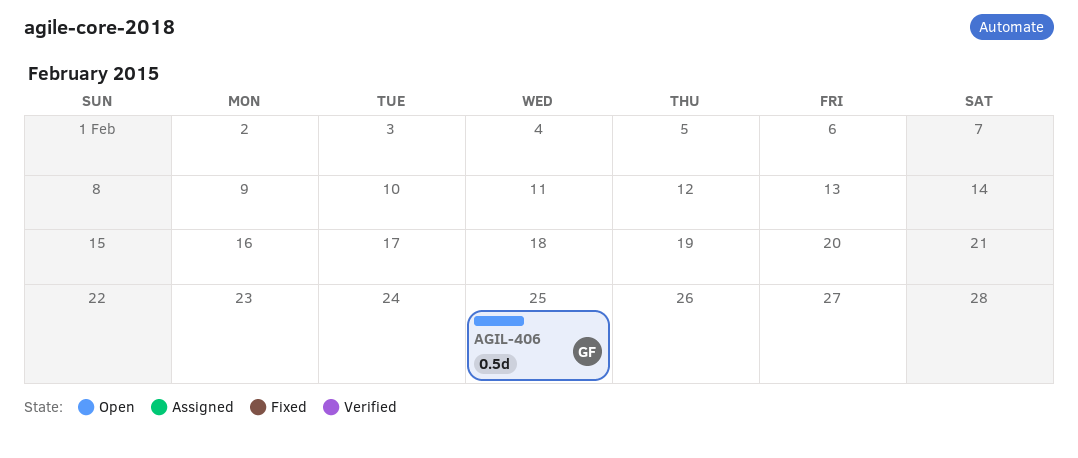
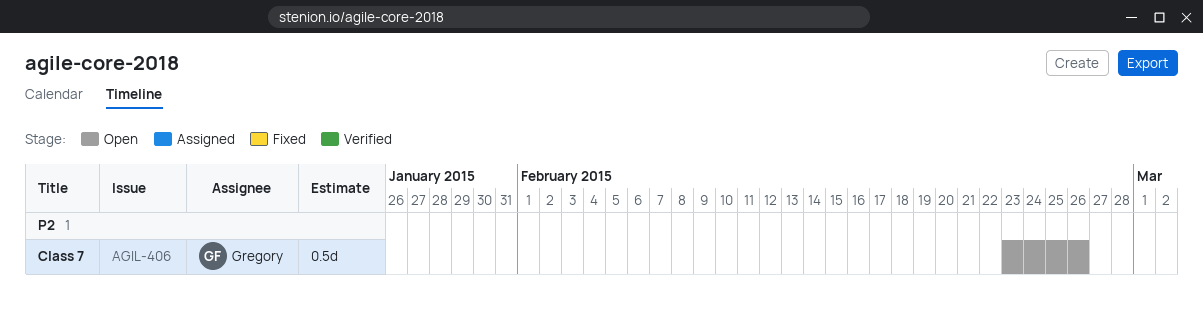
AGIL-406, due: Feb 25 -> Feb 26

